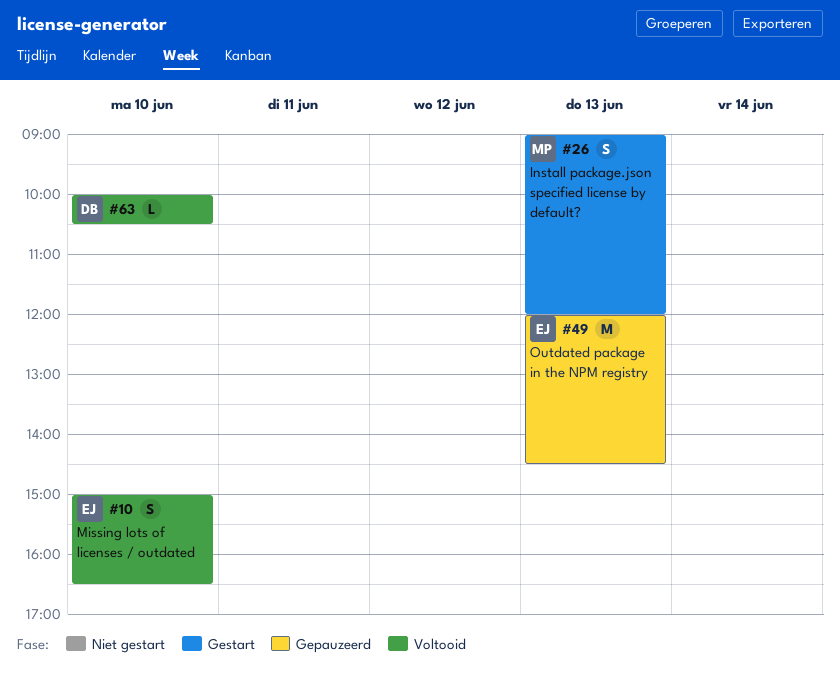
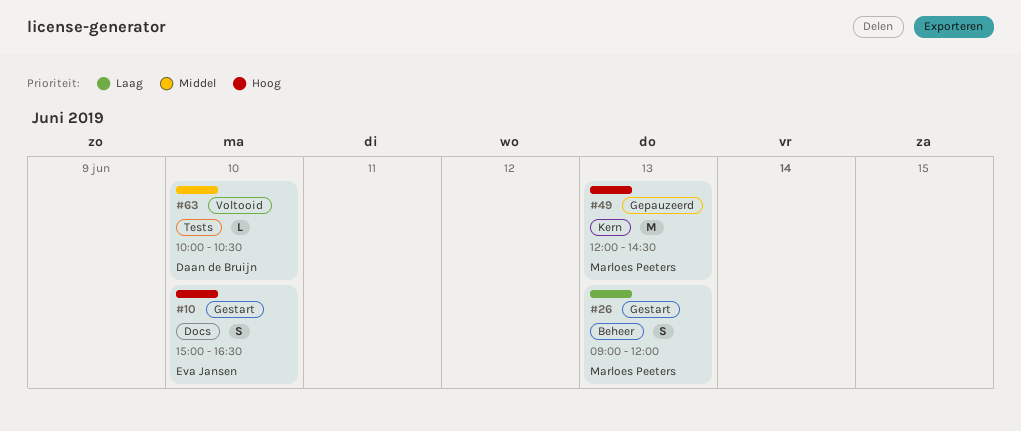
#10, status: Voltooid -> Gestart
#49, owner: Eva Jansen -> Marloes Peeters

